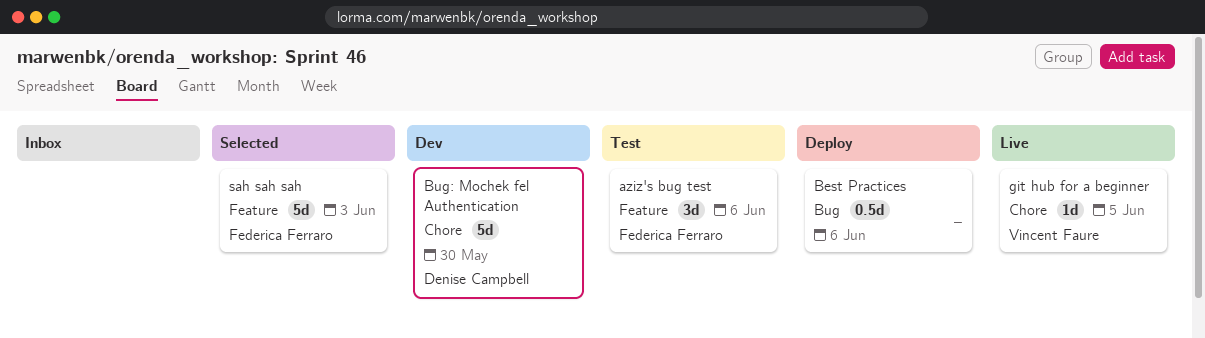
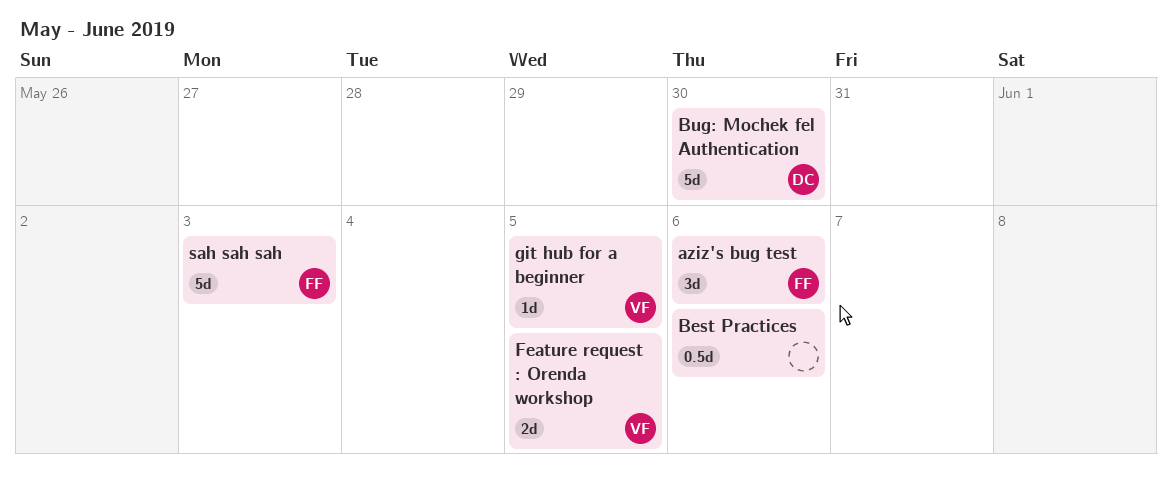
Feature request : Orenda workshop: none -> present

